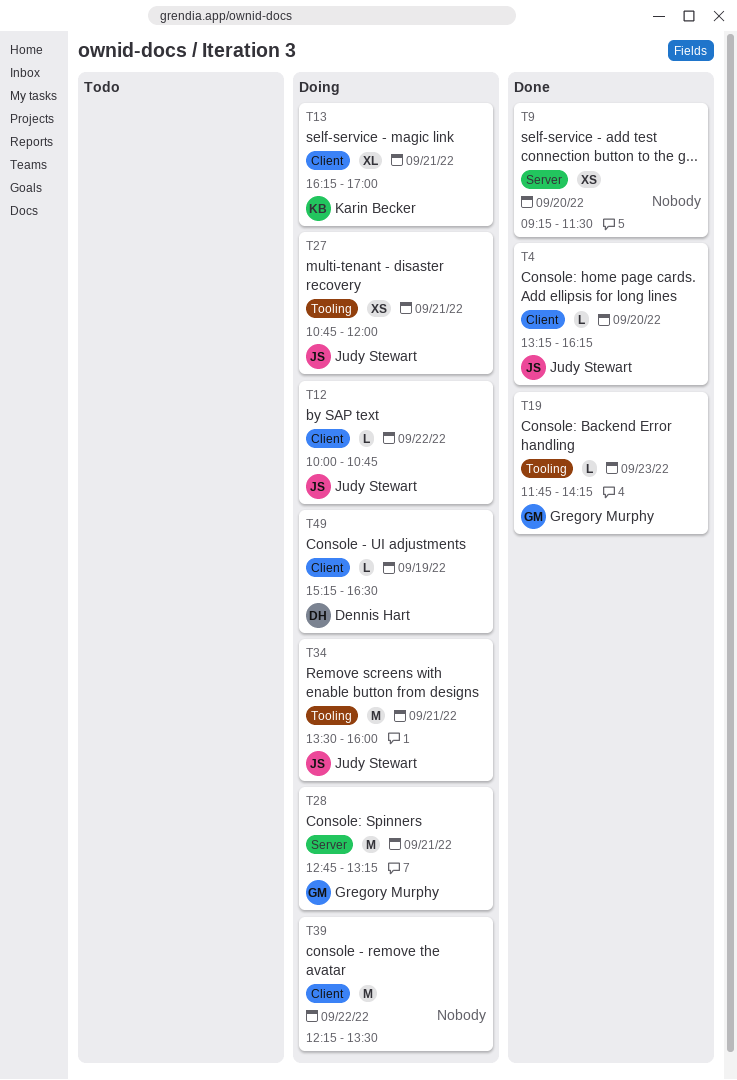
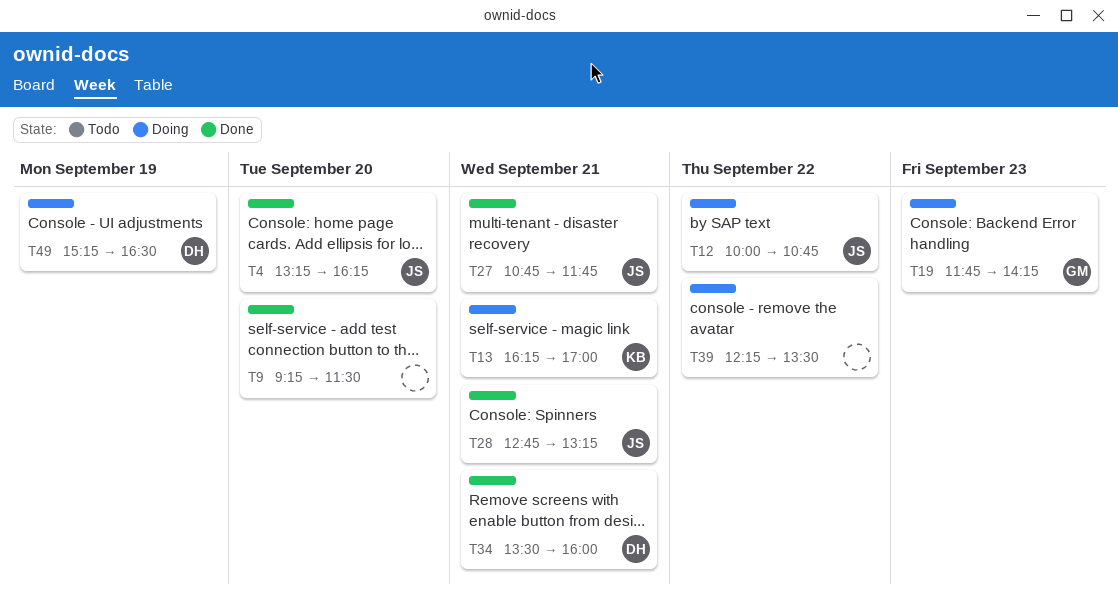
T19, status: Done -> Doing
T27, status: Doing -> Done
T27, ends: 12:00 -> 11:45
T28, status: Doing -> Done
T28, owner: Gregory Murphy -> Judy Stewart
T34, status: Doing -> Done
T34, owner: Judy Stewart -> Dennis Hart

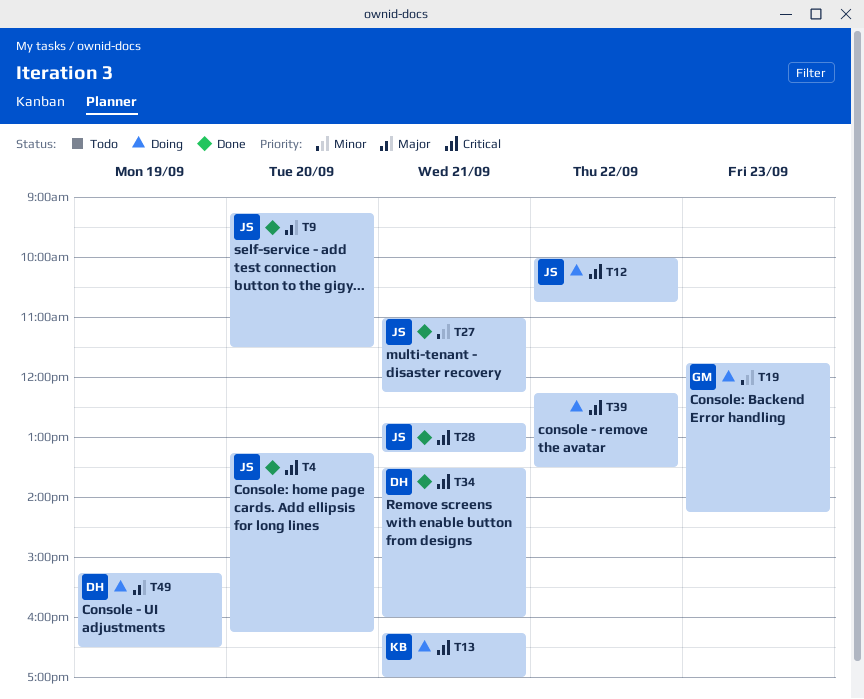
T9, owner: none -> JS
T27, begins: 10:45 -> 11:00
T27, ends: 11:45 -> 12:15

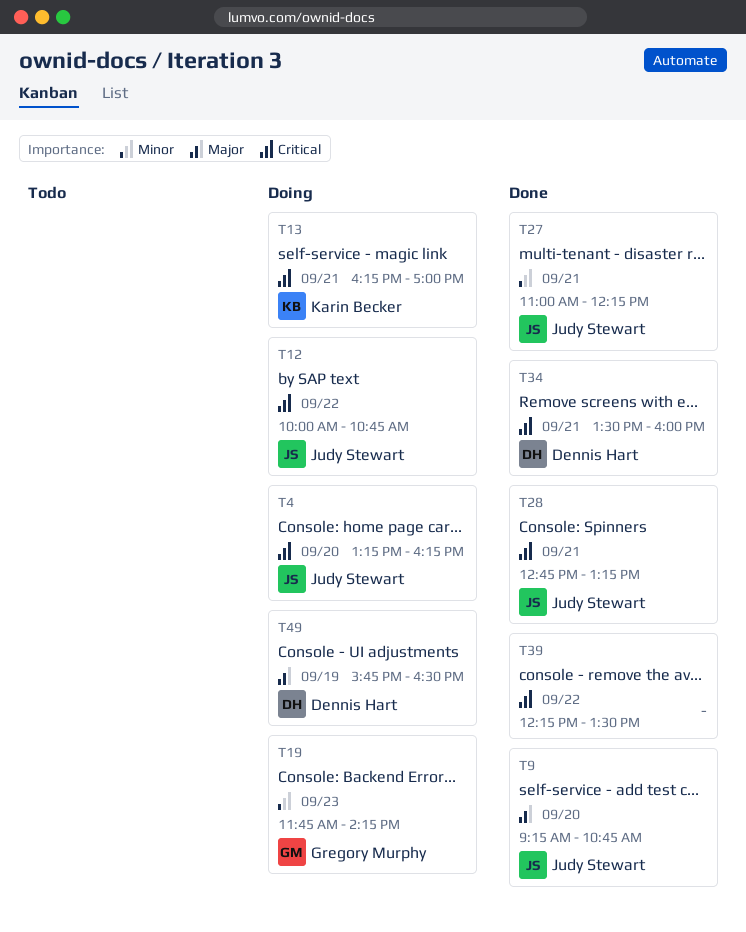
T4, status: Done -> Doing
T9, ends: 11:30 -> 10:45
T39, status: Doing -> Done
T49, begins: 15:15 -> 15:45

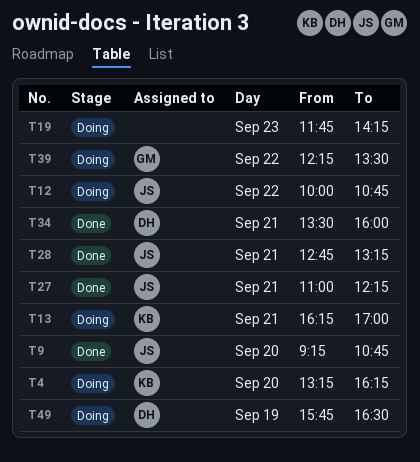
T4, owner: Judy Stewart -> Karin Becker
T19, owner: Gregory Murphy -> none
T39, status: Done -> Doing
T39, owner: none -> Gregory Murphy

